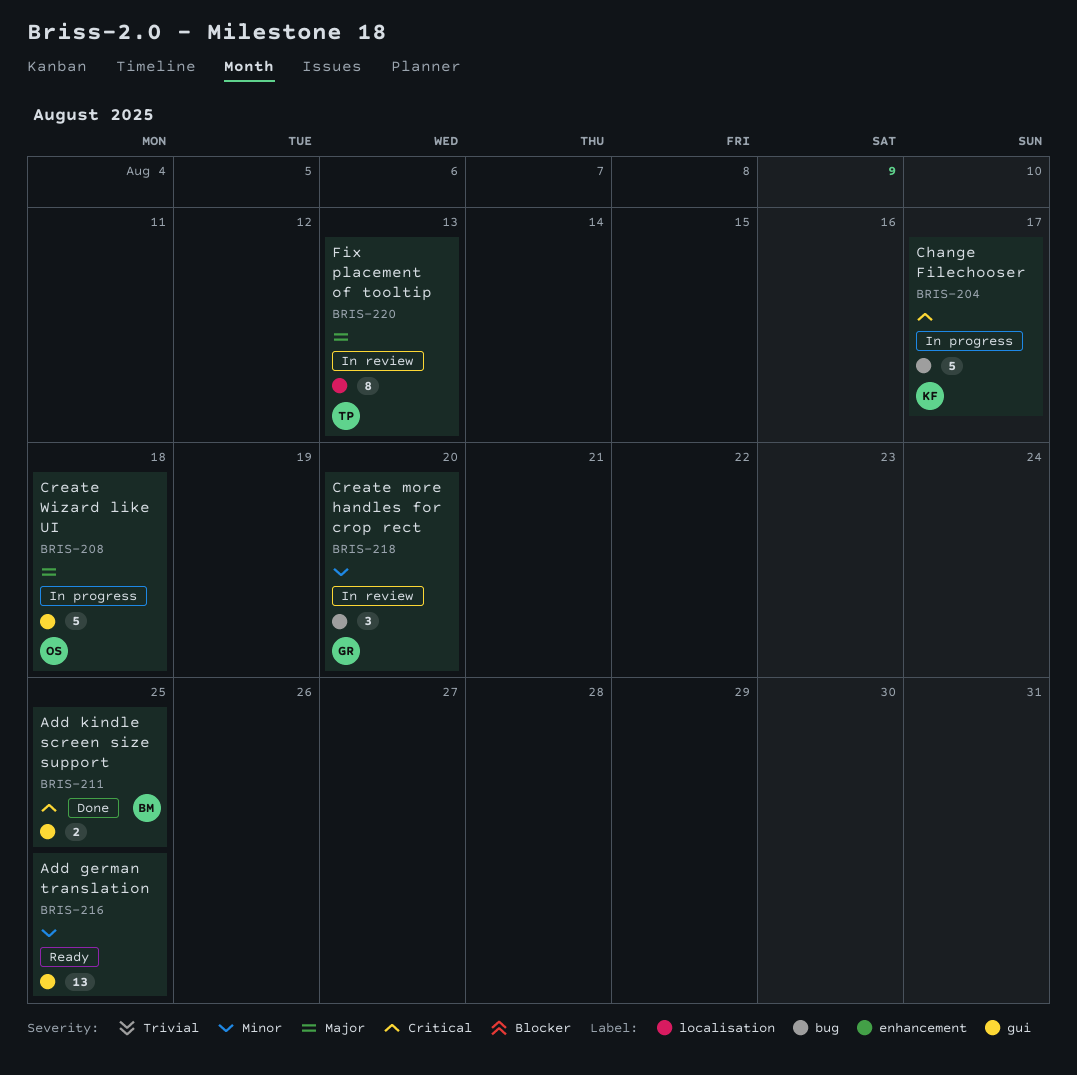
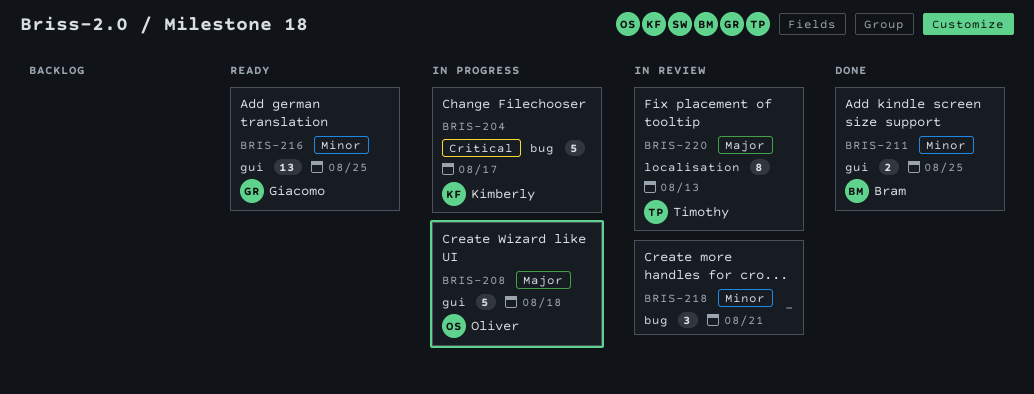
BRIS-211, priority: Critical -> Minor
BRIS-216, owner: none -> Giacomo
BRIS-218, owner: Giacomo -> none
BRIS-218, due: Aug 20 -> Aug 21

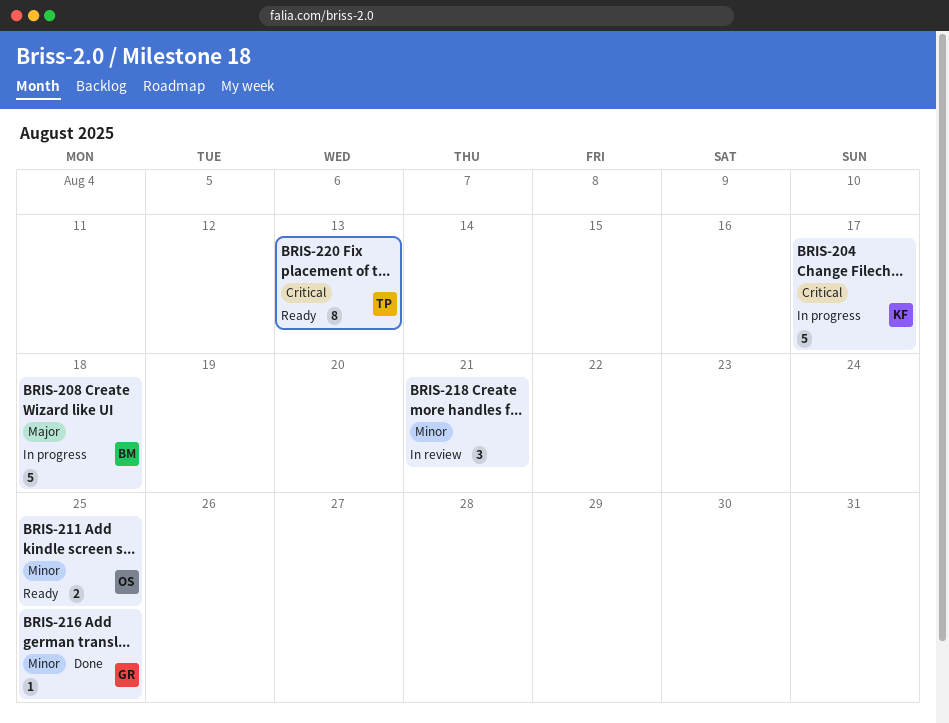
BRIS-208, owner: Oliver -> Bram
BRIS-211, status: Done -> Ready
BRIS-211, owner: Bram -> Oliver
BRIS-216, status: Ready -> Done
BRIS-216, estimate: 13 -> 1
BRIS-220, status: In review -> Ready
BRIS-220, priority: Major -> Critical

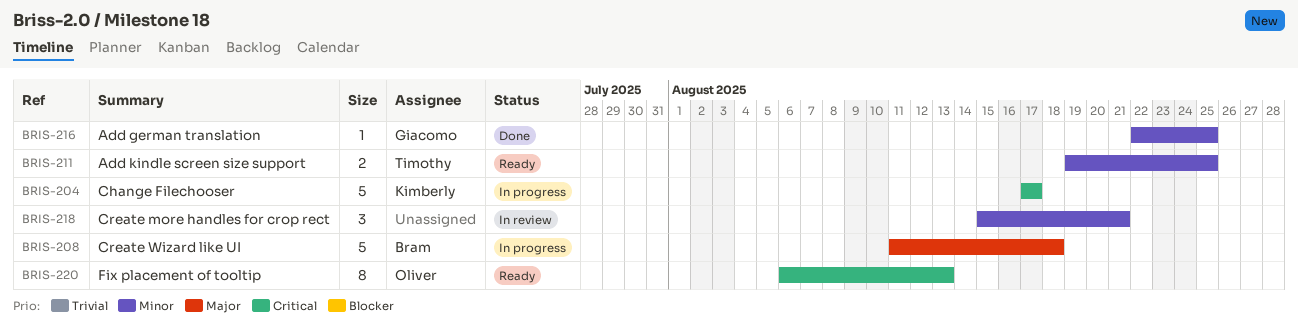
BRIS-211, owner: Oliver -> Timothy
BRIS-220, owner: Timothy -> Oliver

